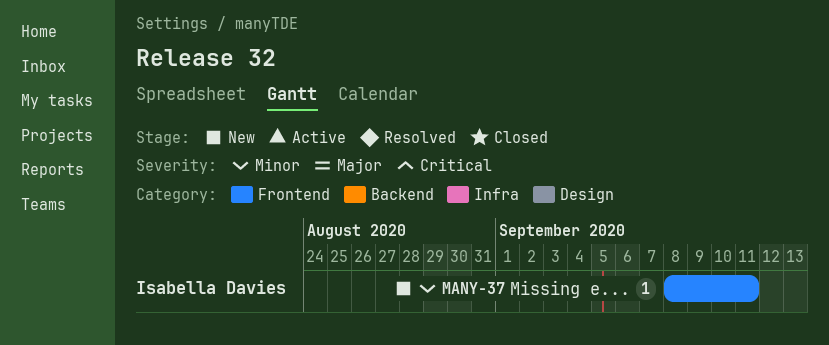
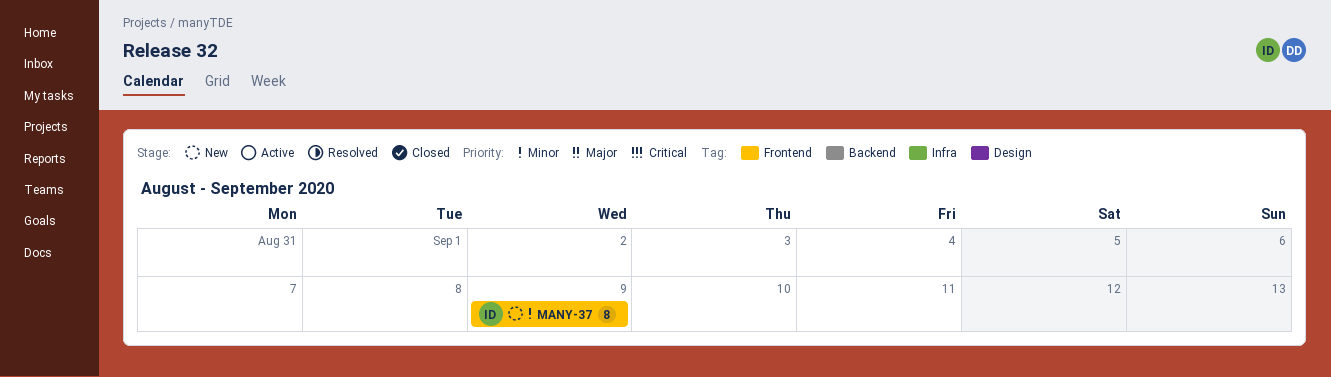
MANY-37, estimate: 1 -> 8
MANY-37, start: Sep 8 -> Sep 9
MANY-37, due: Sep 11 -> Sep 9

